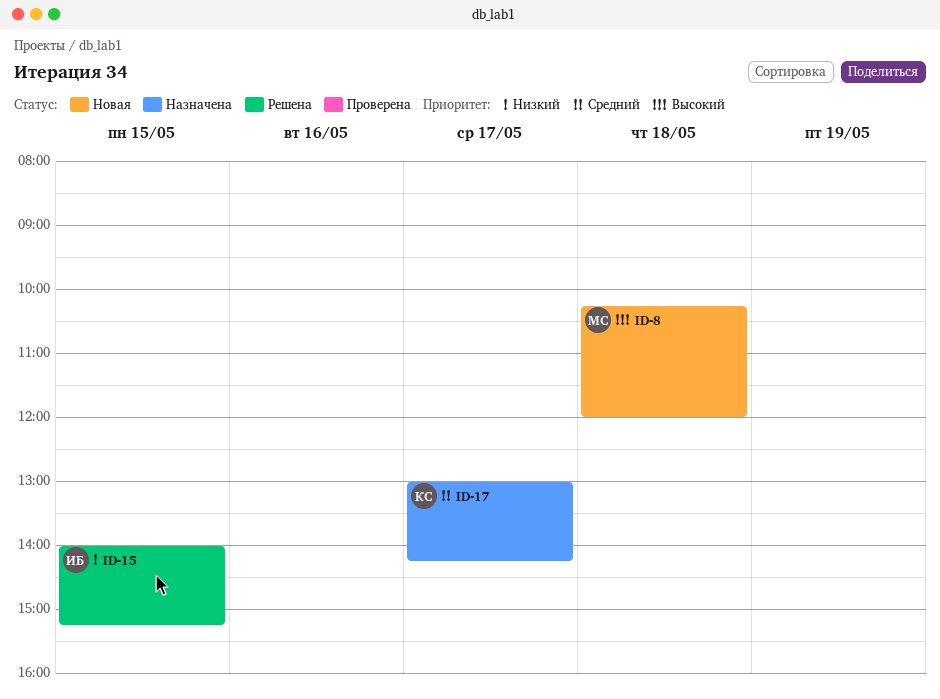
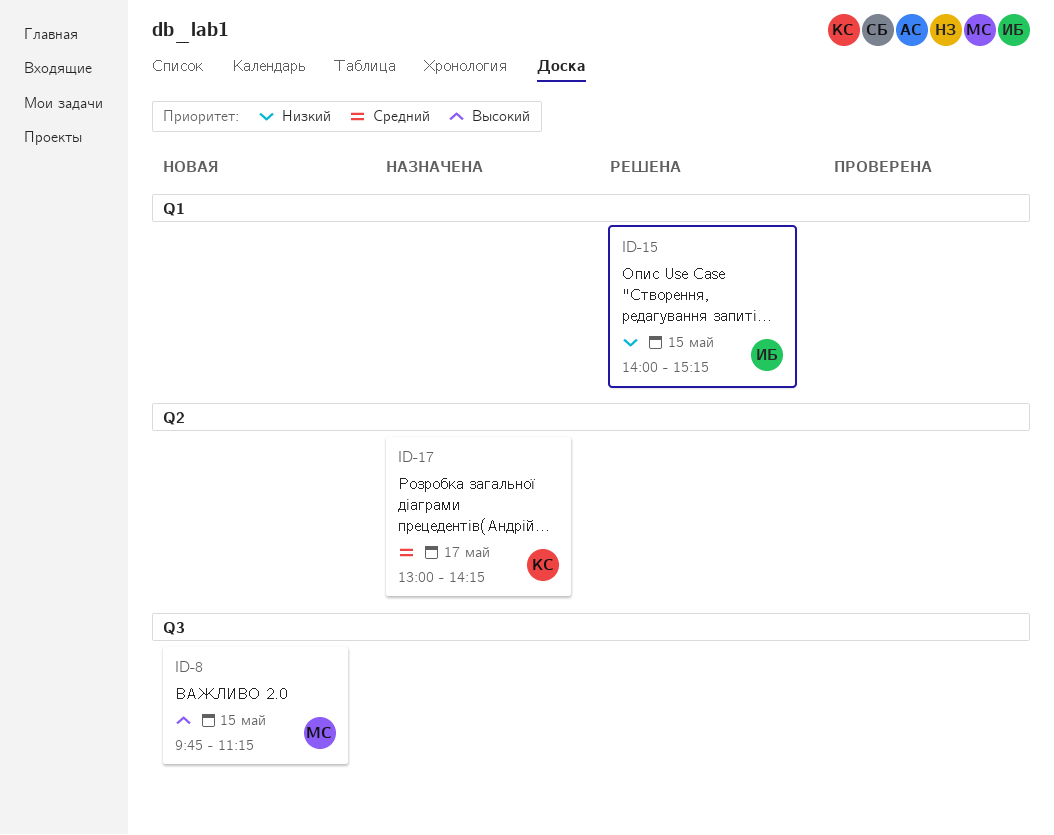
ID-8, day: May 18 -> May 15
ID-8, begins: 10:15 -> 09:45
ID-8, ends: 12:00 -> 11:15

